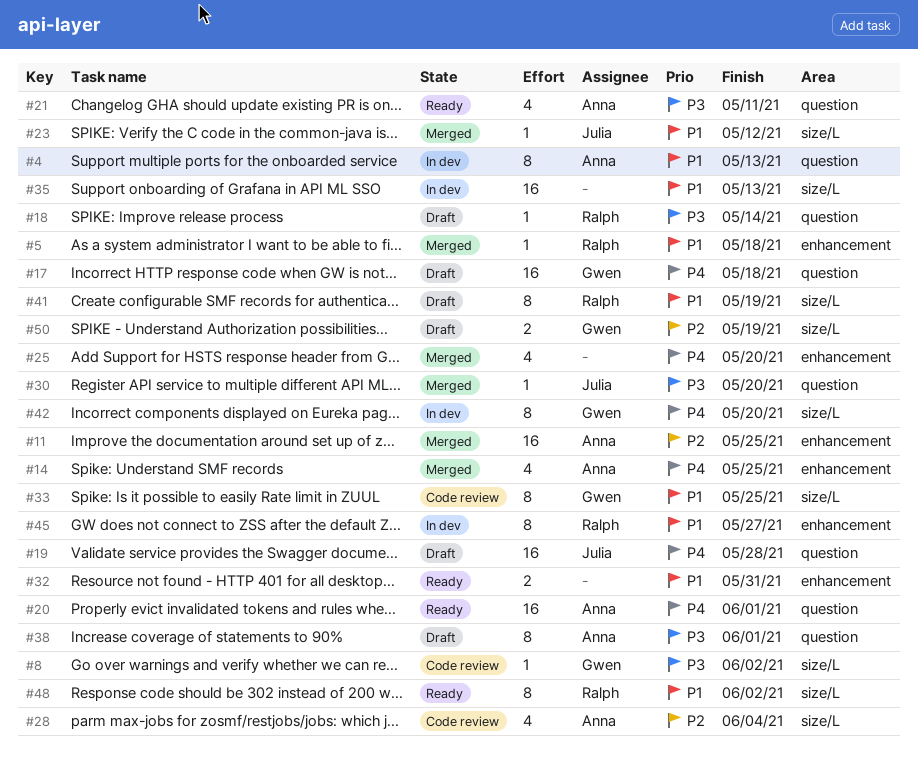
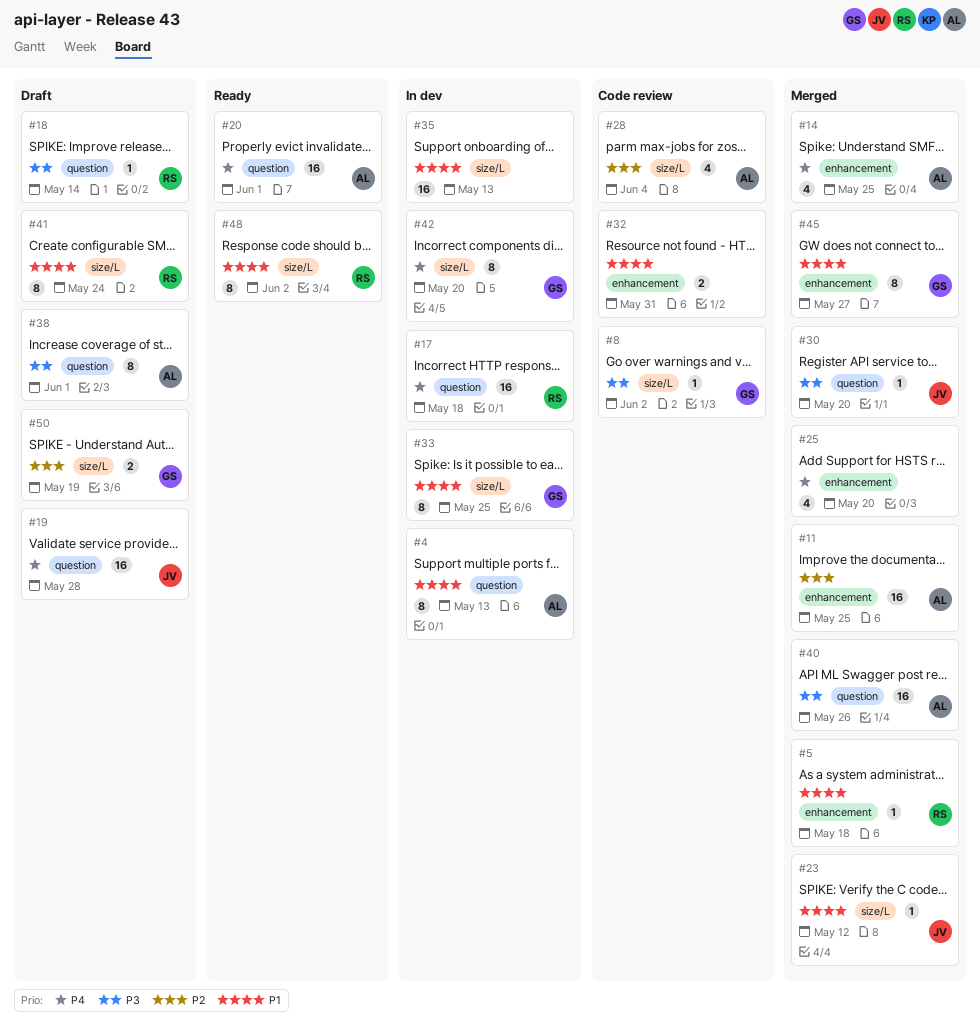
#17, status: Draft -> In dev
#17, owner: Gwen -> Ralph
#21: present -> none
#32, status: Ready -> Code review
#33, status: Code review -> In dev
#40: none -> present
#41, due: May 19 -> May 24
#45, status: In dev -> Merged
#45, owner: Ralph -> Gwen

